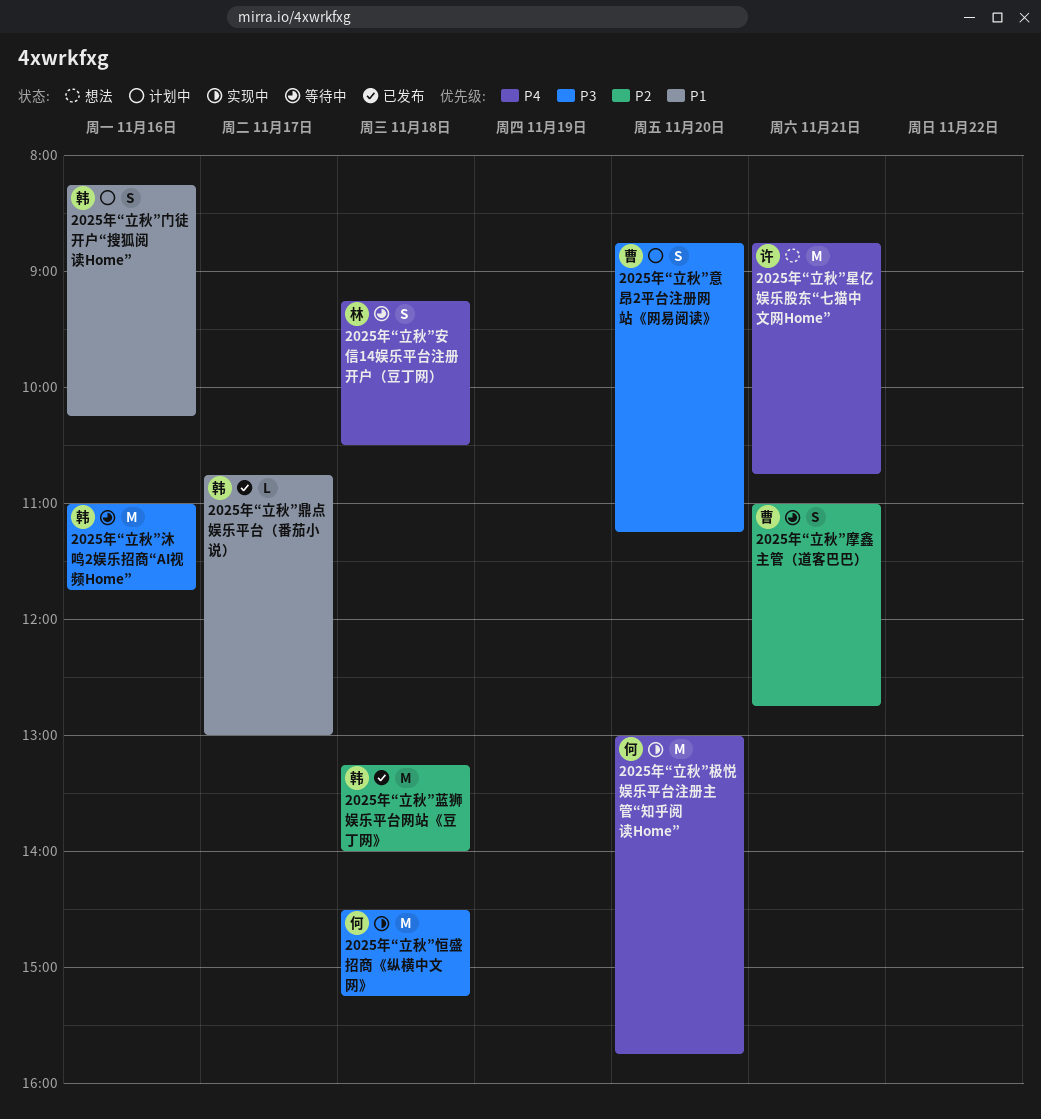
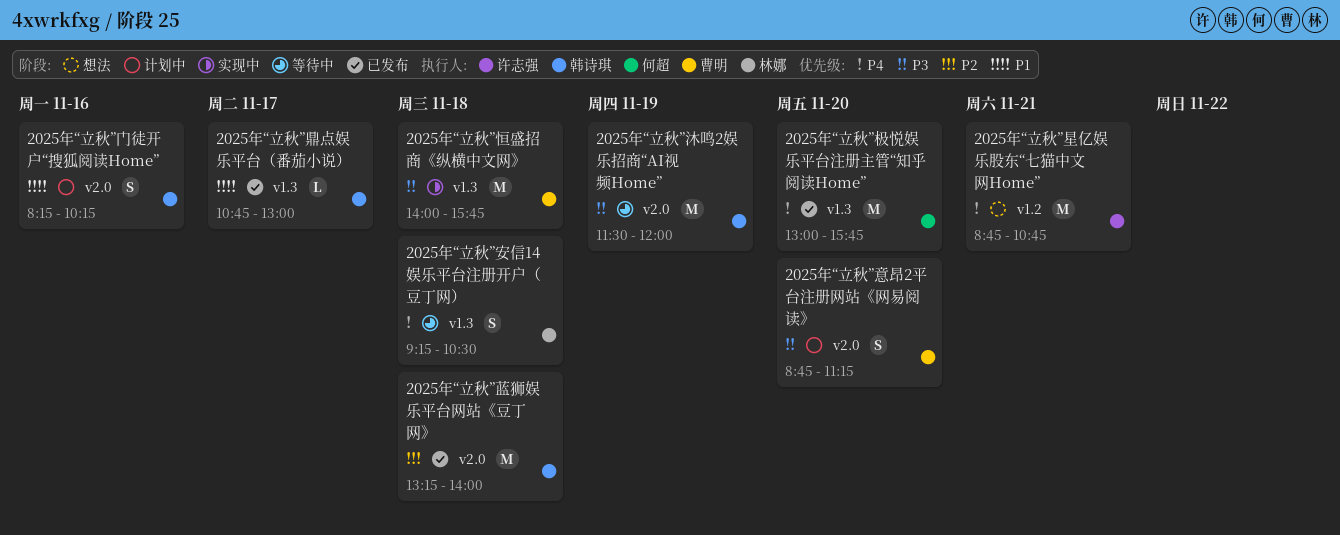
2025年“立秋”恒盛招商《纵横中文网》, owner: 何超 -> 曹明
2025年“立秋”恒盛招商《纵横中文网》, begins: 14:30 -> 14:00
2025年“立秋”恒盛招商《纵横中文网》, ends: 15:15 -> 15:45
2025年“立秋”摩鑫主管（道客巴巴）: present -> none
2025年“立秋”极悦娱乐平台注册主管“知乎阅读Home”, status: 实现中 -> 已发布
2025年“立秋”沐鸣2娱乐招商“AI视频Home”, day: Nov 16 -> Nov 19
2025年“立秋”沐鸣2娱乐招商“AI视频Home”, begins: 11:00 -> 11:30
2025年“立秋”沐鸣2娱乐招商“AI视频Home”, ends: 11:45 -> 12:00

